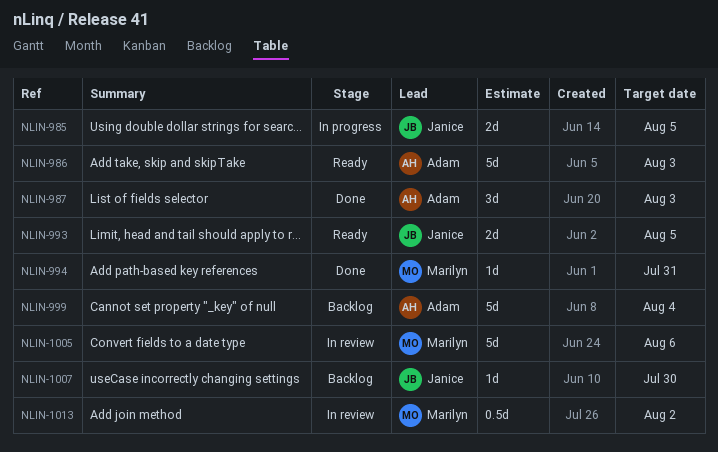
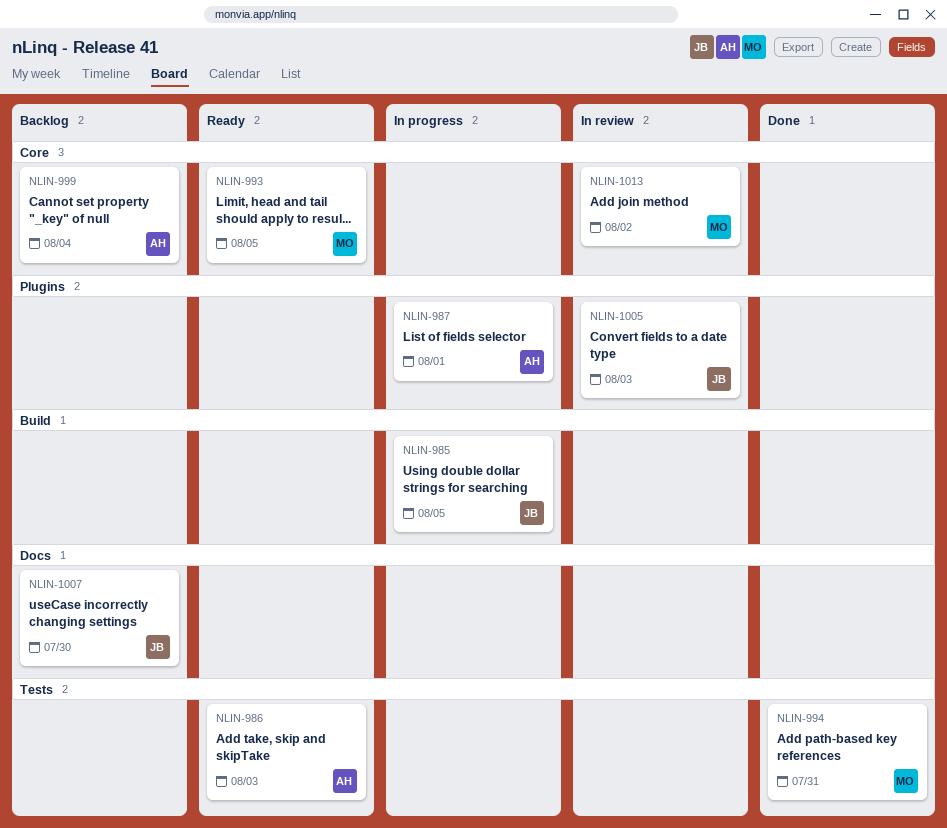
NLIN-987, status: Done -> In progress
NLIN-987, due: Aug 3 -> Aug 1
NLIN-993, owner: Janice -> Marilyn
NLIN-1005, owner: Marilyn -> Janice
NLIN-1005, due: Aug 6 -> Aug 3

